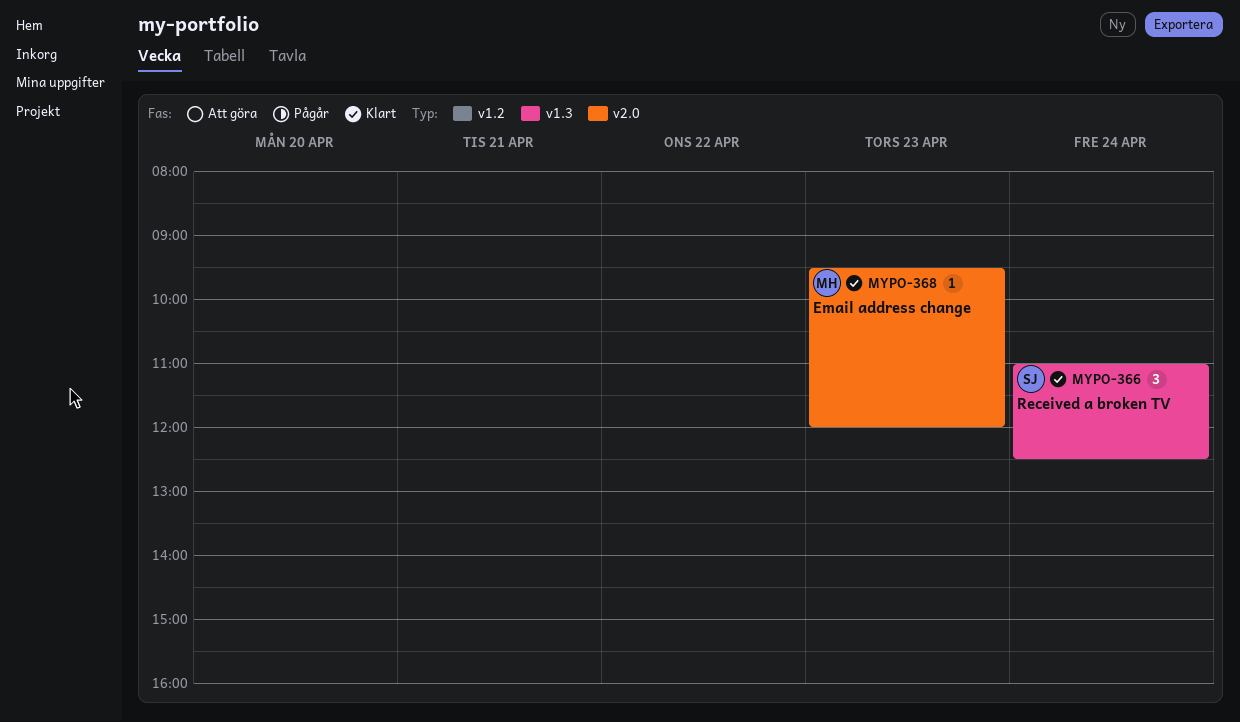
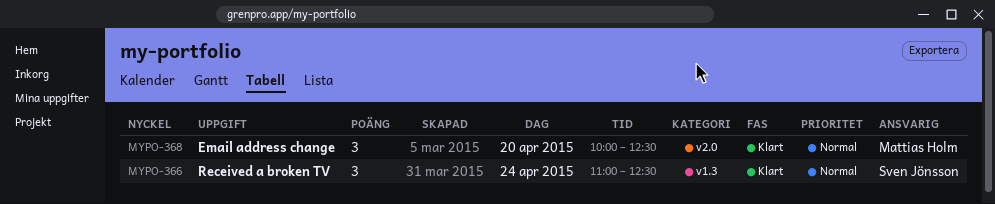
MYPO-368, estimate: 1 -> 3
MYPO-368, day: Apr 23 -> Apr 20
MYPO-368, begins: 09:30 -> 10:00
MYPO-368, ends: 12:00 -> 12:30

